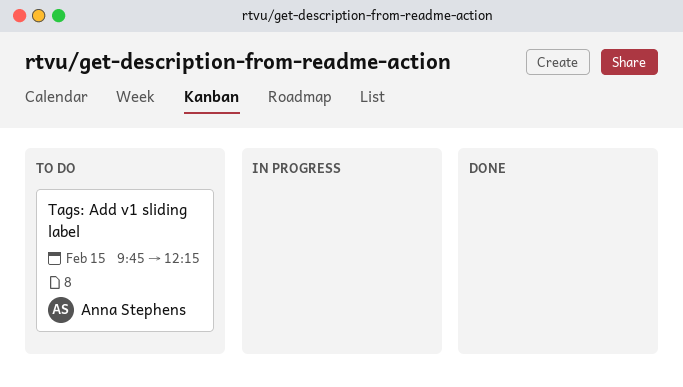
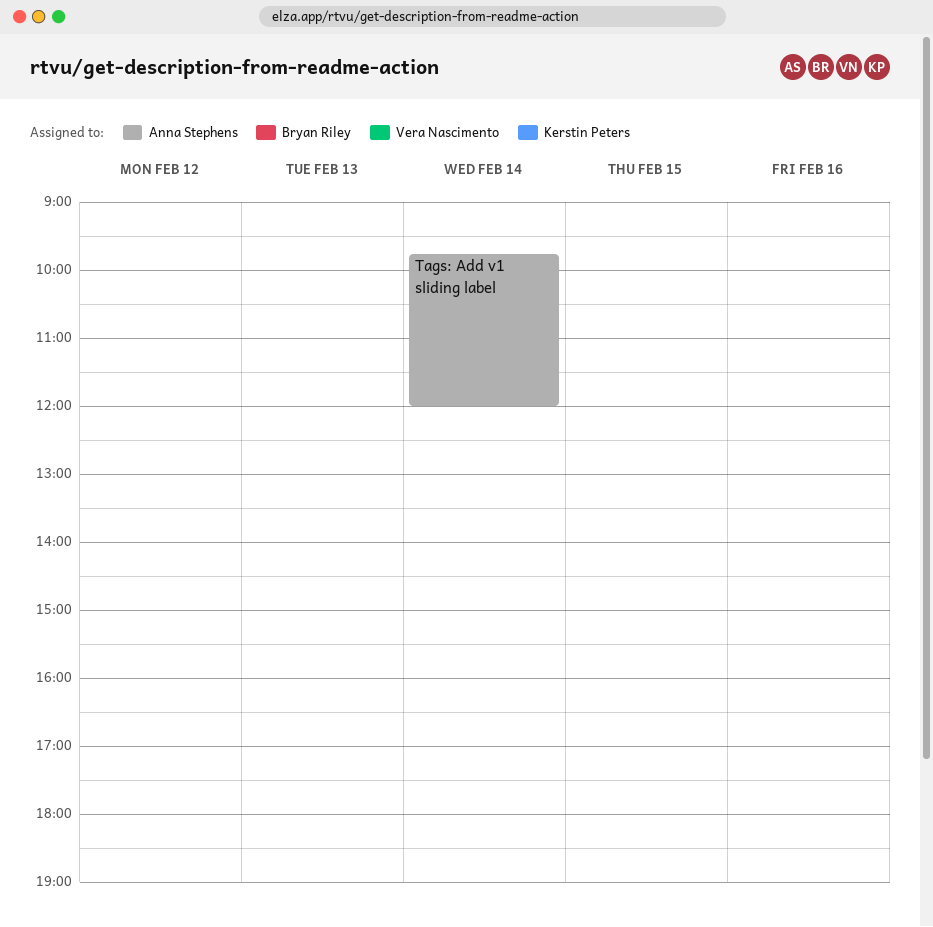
Tags: Add v1 sliding label, day: Feb 15 -> Feb 14
Tags: Add v1 sliding label, ends: 12:15 -> 12:00

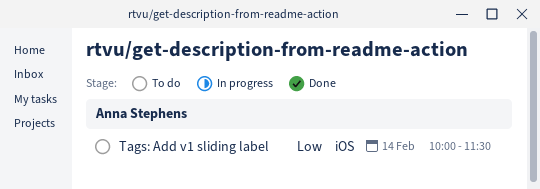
Tags: Add v1 sliding label, begins: 09:45 -> 10:00
Tags: Add v1 sliding label, ends: 12:00 -> 11:30

